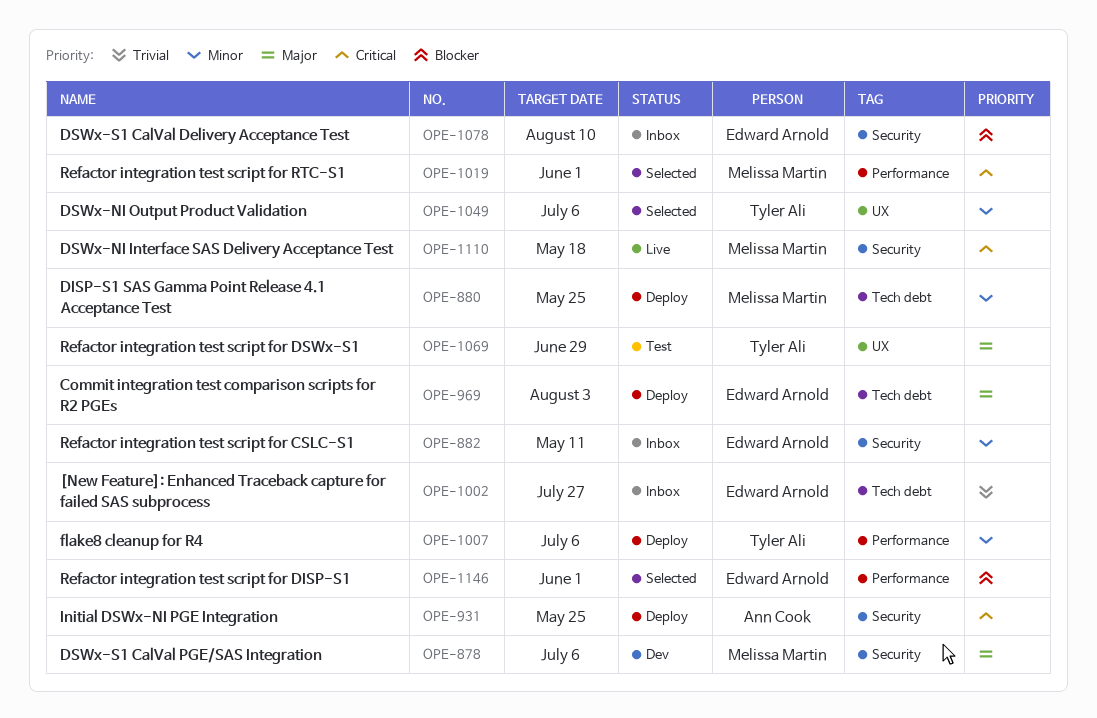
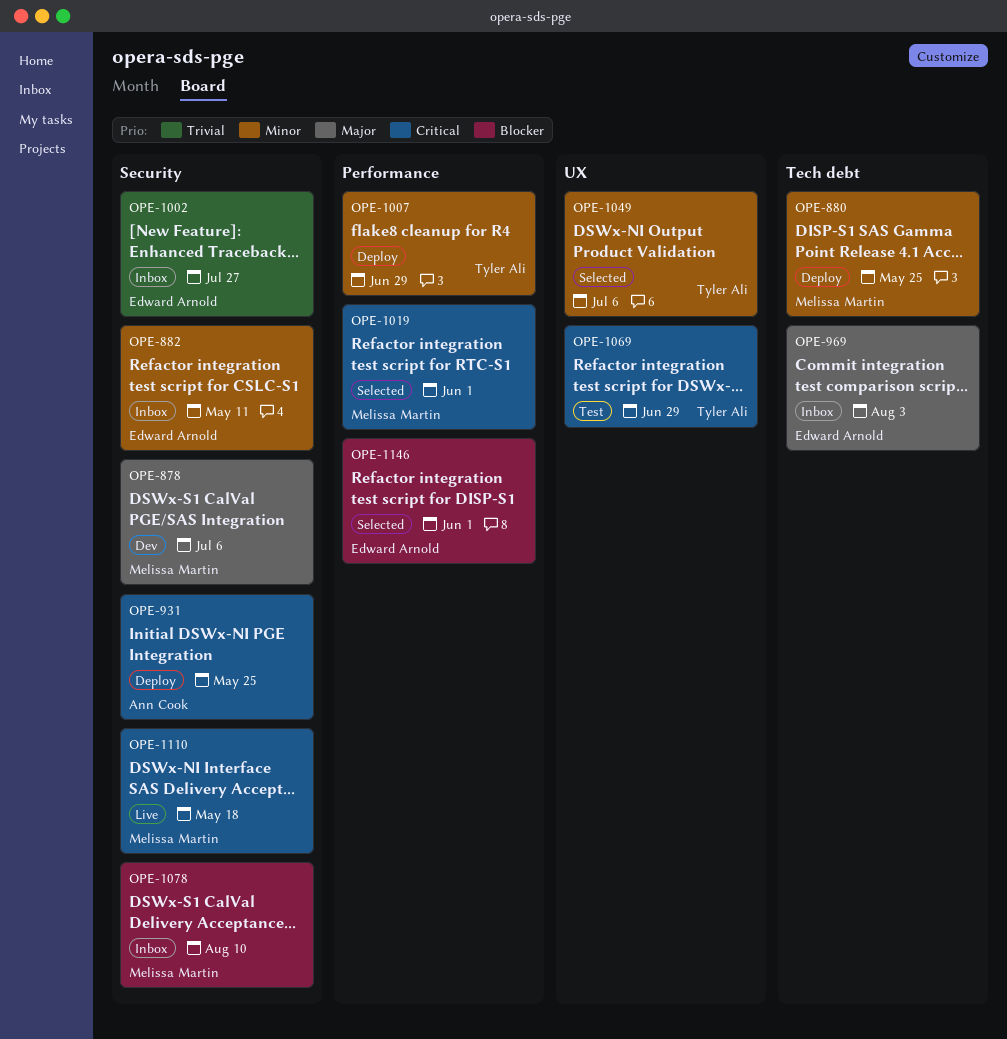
OPE-969, status: Deploy -> Inbox
OPE-1002, label: Tech debt -> Security
OPE-1007, due: Jul 6 -> Jun 29
OPE-1069, priority: Major -> Critical
OPE-1078, owner: Edward Arnold -> Melissa Martin

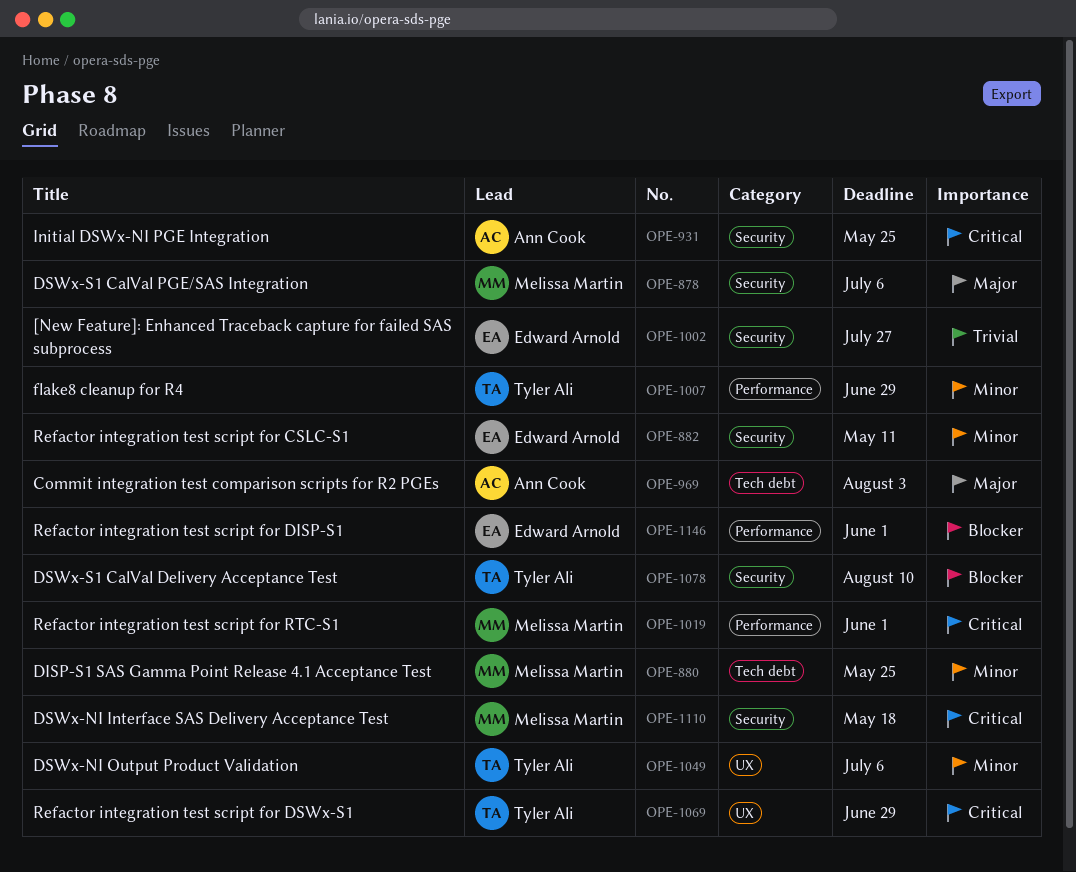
OPE-969, owner: Edward Arnold -> Ann Cook
OPE-1078, owner: Melissa Martin -> Tyler Ali

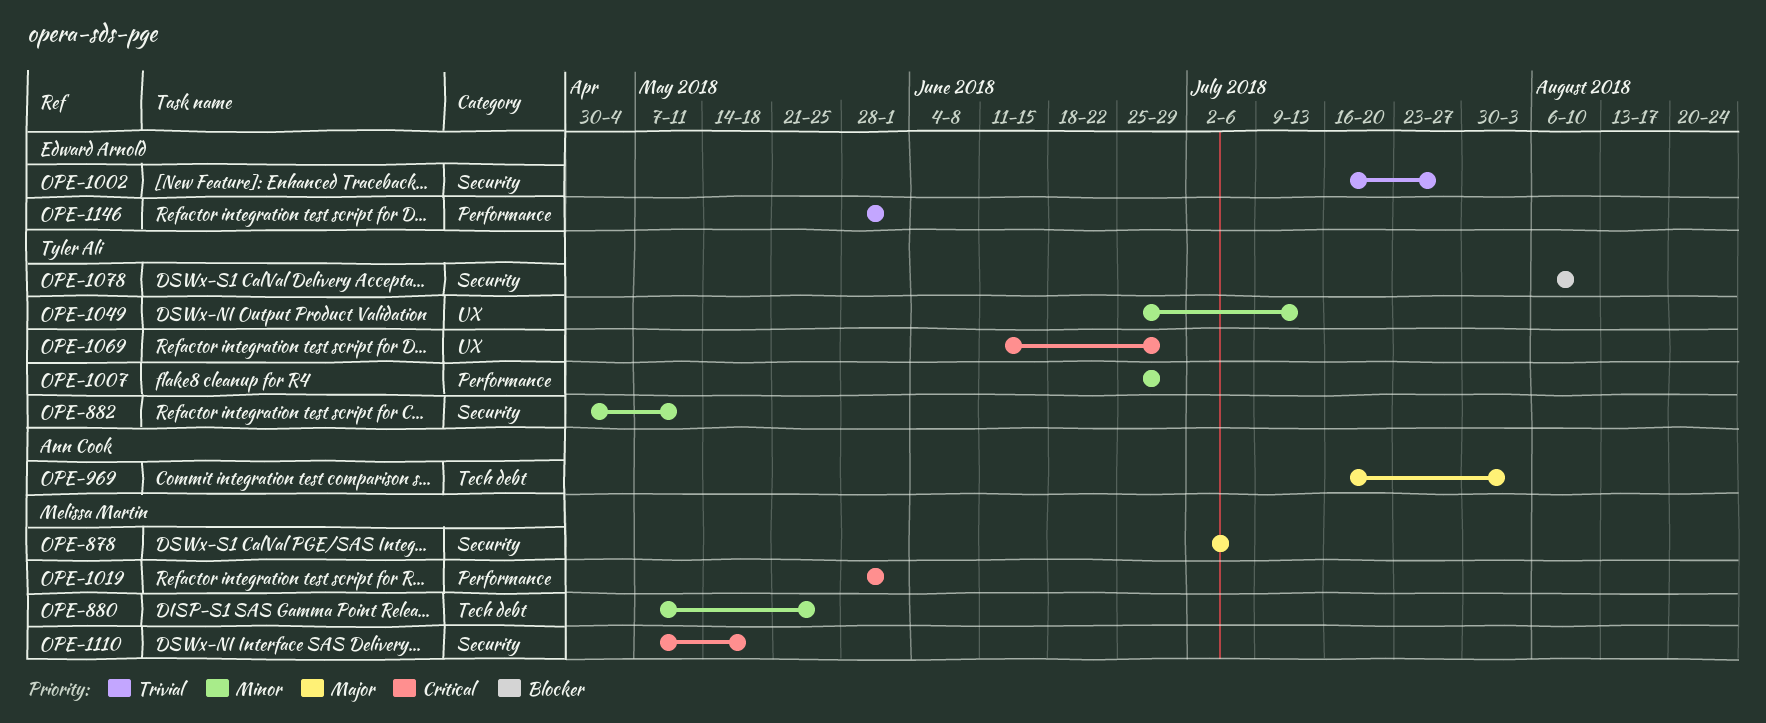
OPE-882, owner: Edward Arnold -> Tyler Ali
OPE-931: present -> none
OPE-1049, due: Jul 6 -> Jul 13
OPE-1146, priority: Blocker -> Trivial

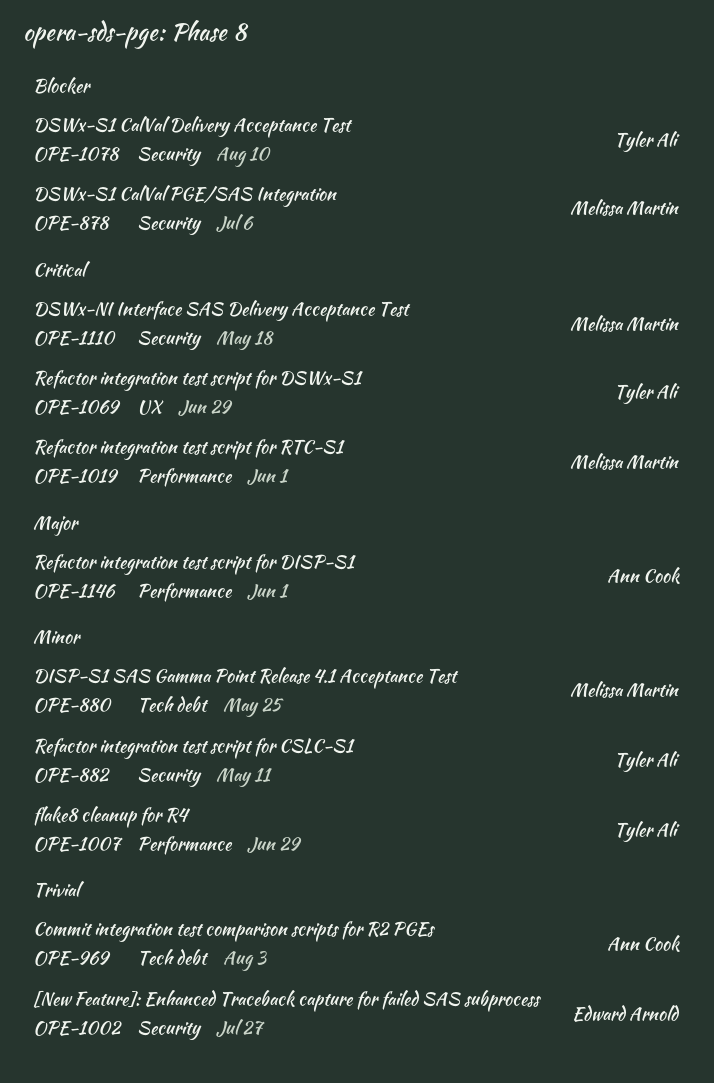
OPE-878, priority: Major -> Blocker
OPE-969, priority: Major -> Trivial
OPE-1049: present -> none
OPE-1146, owner: Edward Arnold -> Ann Cook
OPE-1146, priority: Trivial -> Major

